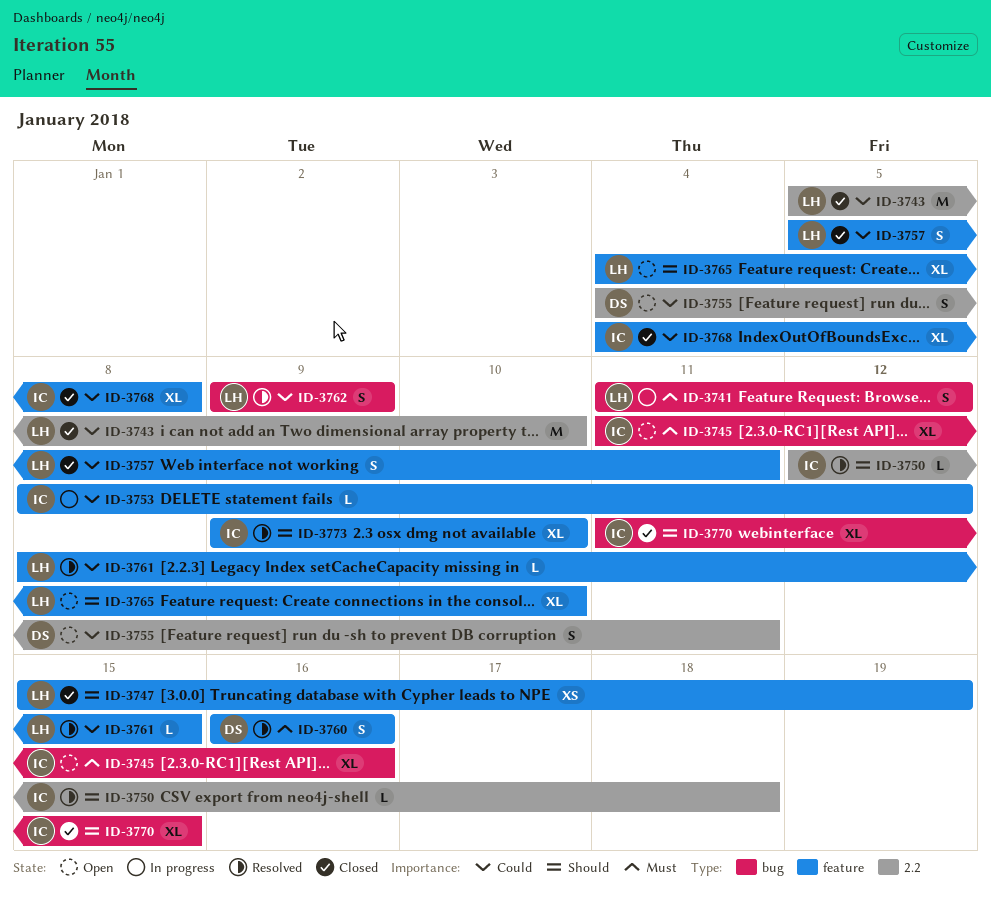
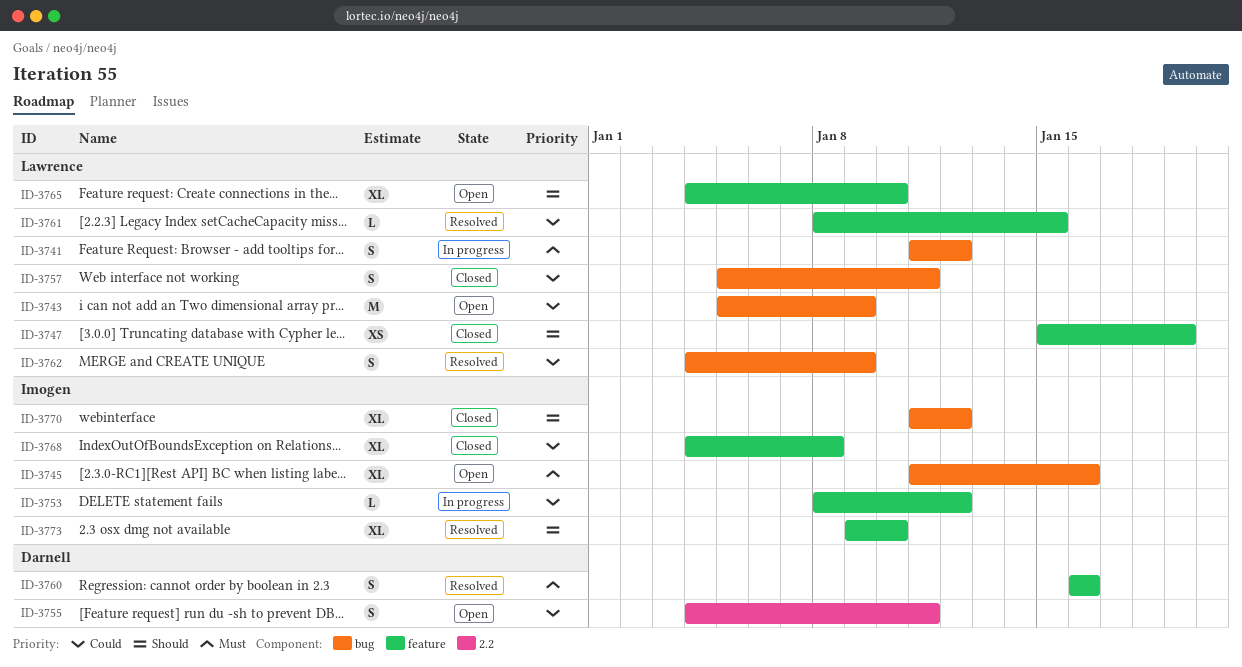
ID-3743, status: Closed -> Open
ID-3743, label: 2.2 -> bug
ID-3743, due: Jan 10 -> Jan 9
ID-3750: present -> none
ID-3757, label: feature -> bug
ID-3762, start: Jan 9 -> Jan 4
ID-3770, due: Jan 15 -> Jan 12

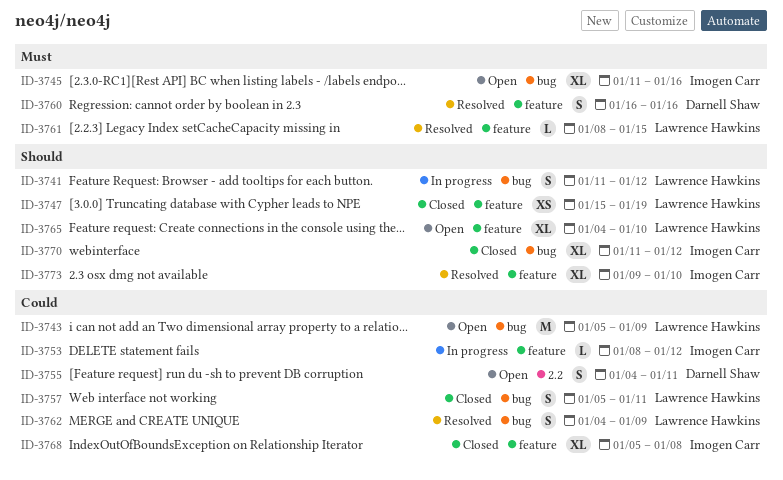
ID-3741, priority: Must -> Should
ID-3761, priority: Could -> Must
ID-3768, start: Jan 4 -> Jan 5

